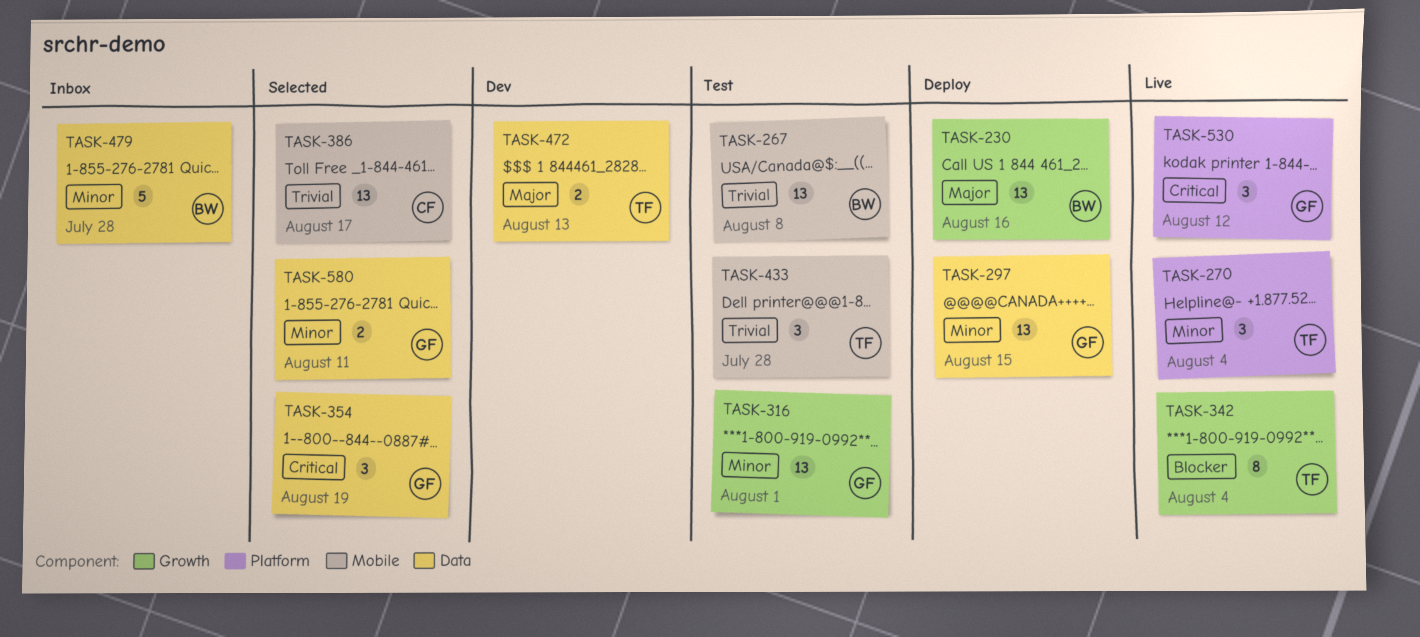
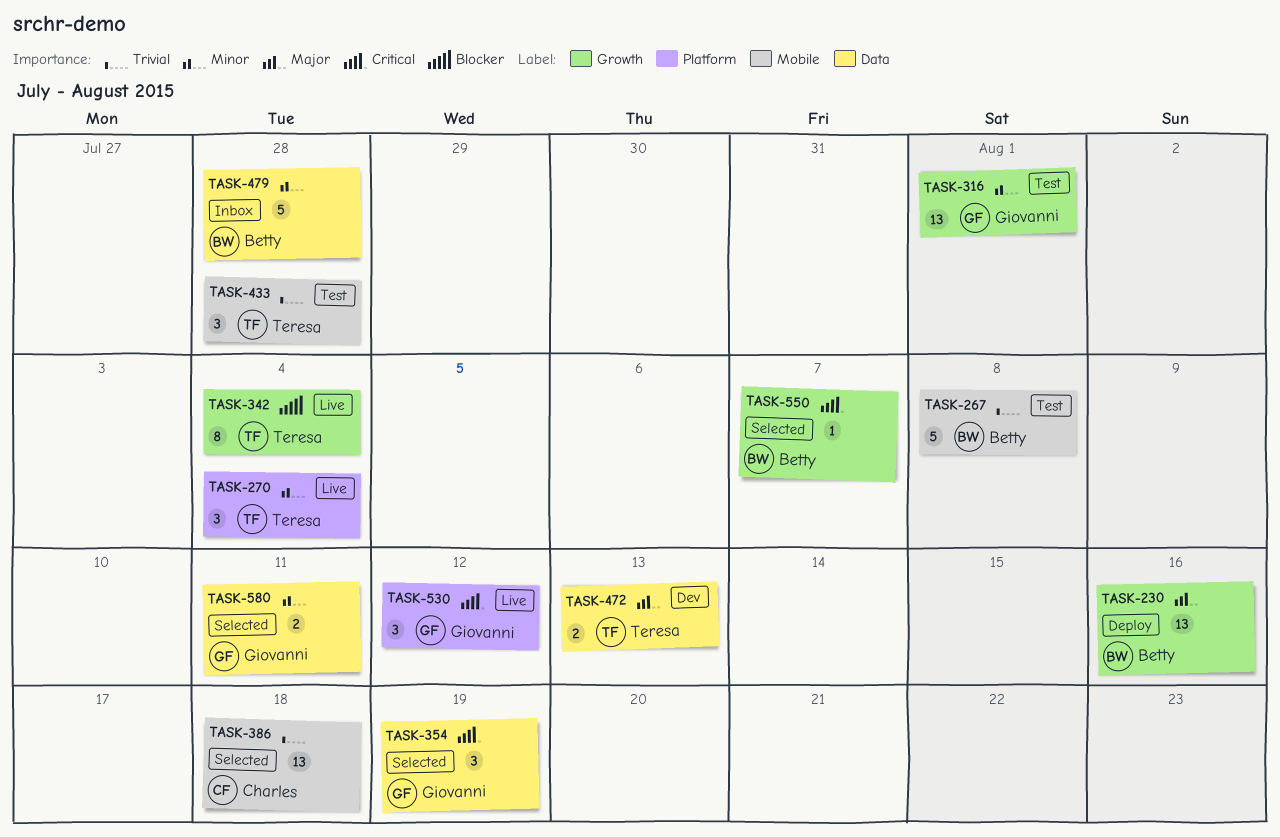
TASK-267, estimate: 13 -> 5
TASK-297: present -> none
TASK-386, due: Aug 17 -> Aug 18
TASK-550: none -> present

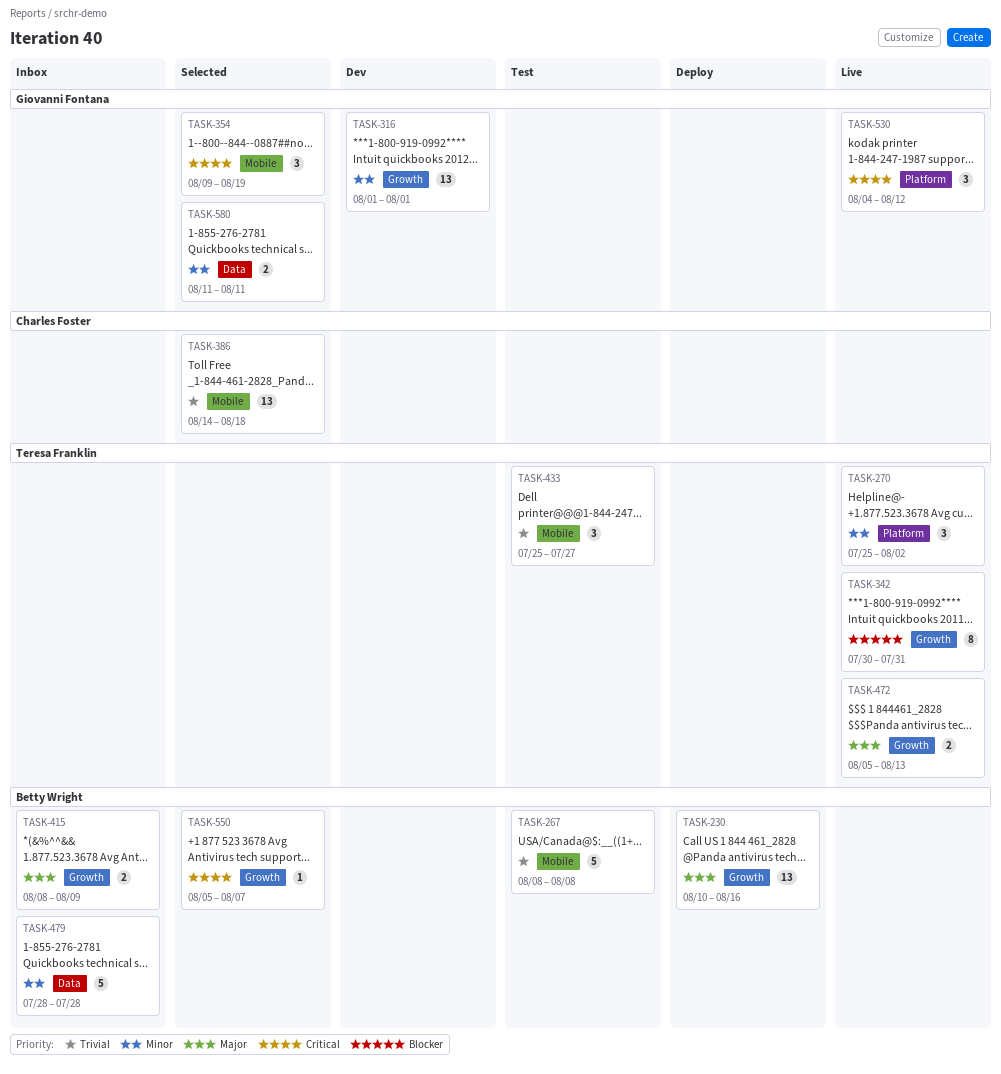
TASK-270, due: Aug 4 -> Aug 2
TASK-316, status: Test -> Dev
TASK-342, due: Aug 4 -> Jul 31
TASK-354, label: Data -> Mobile
TASK-415: none -> present
TASK-433, due: Jul 28 -> Jul 27
TASK-472, status: Dev -> Live
TASK-472, label: Data -> Growth

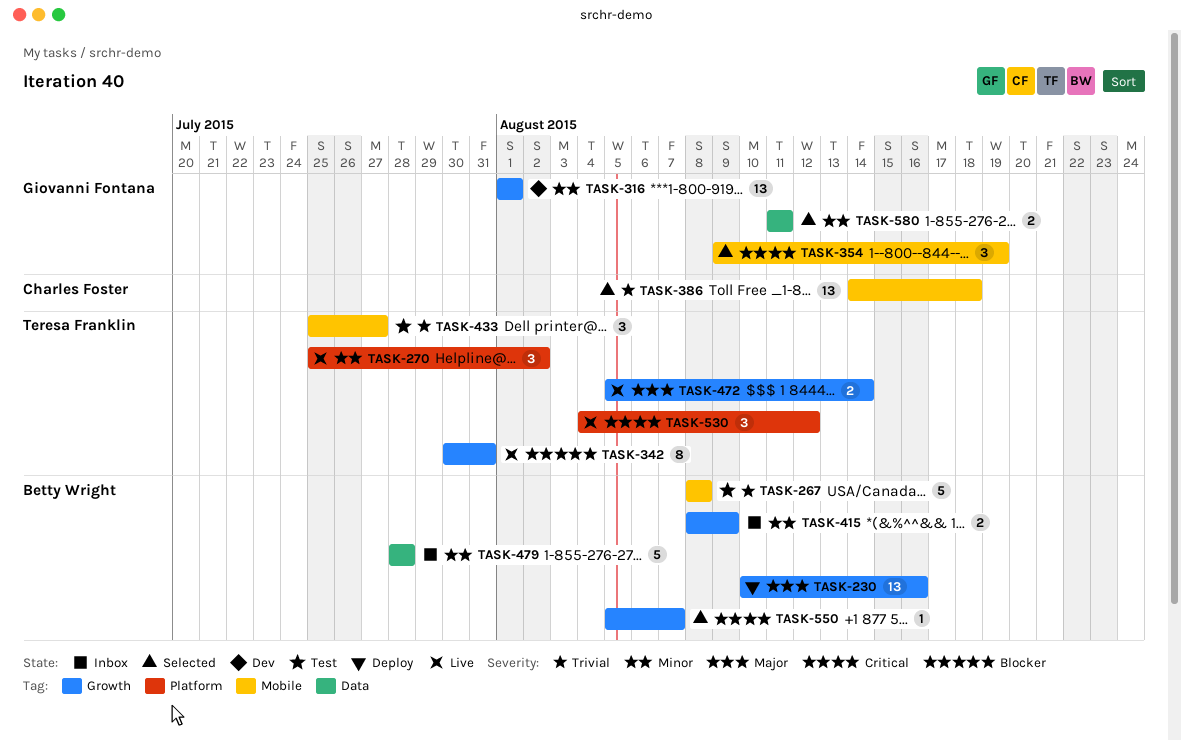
TASK-415, priority: Major -> Minor
TASK-472, due: Aug 13 -> Aug 14
TASK-530, owner: Giovanni Fontana -> Teresa Franklin

